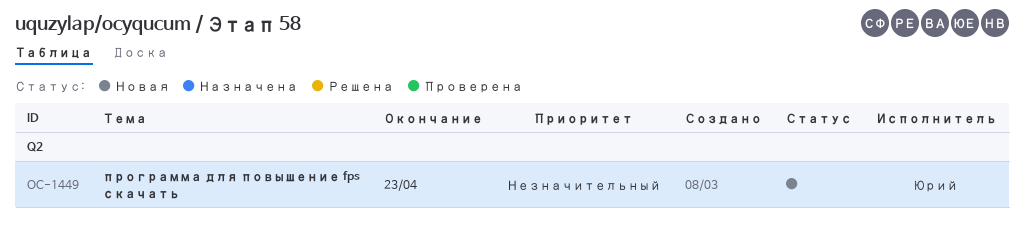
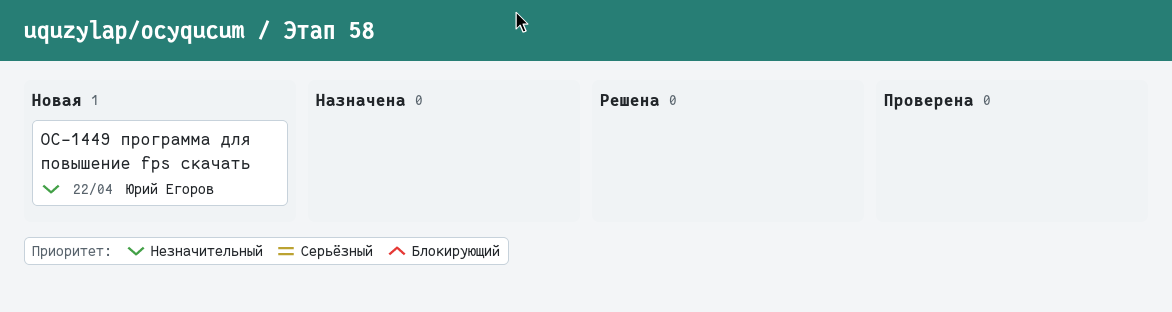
OC-1449, due: Apr 23 -> Apr 22

